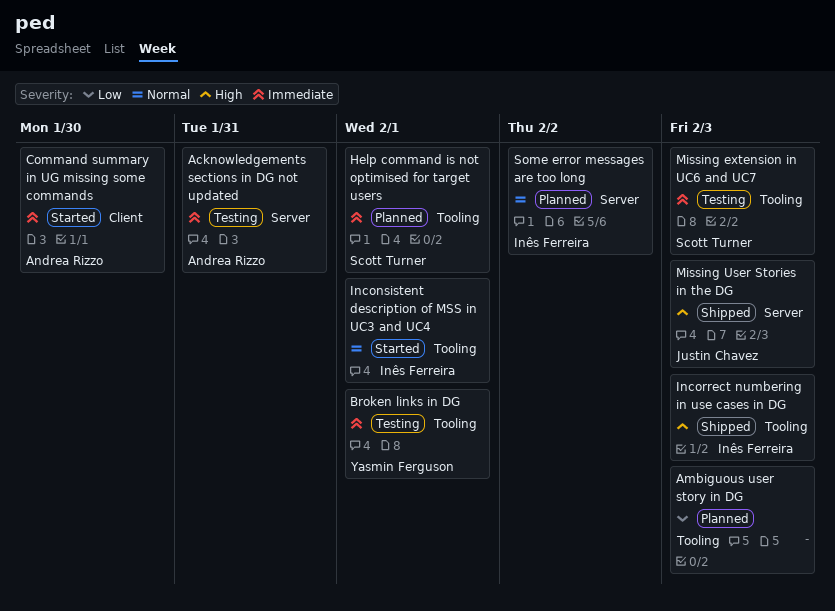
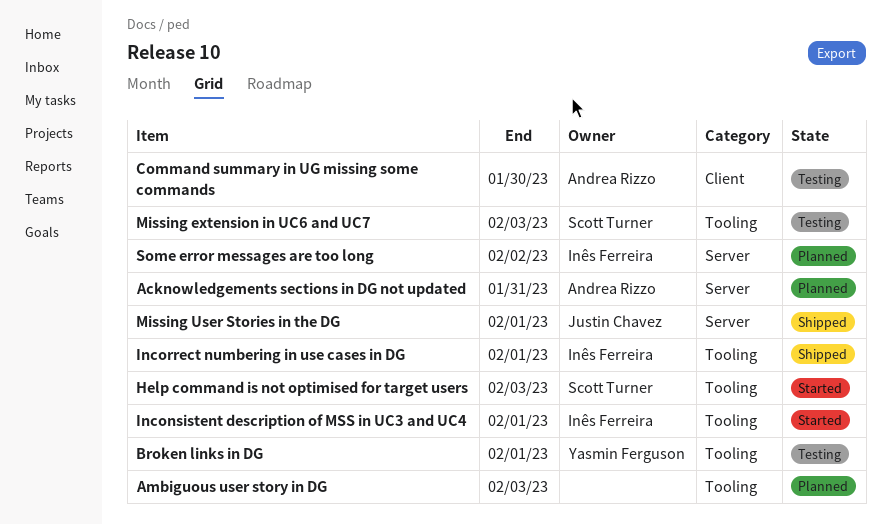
Acknowledgements sections in DG not updated, status: Testing -> Planned
Command summary in UG missing some commands, status: Started -> Testing
Help command is not optimised for target users, status: Planned -> Started
Help command is not optimised for target users, due: Feb 1 -> Feb 3
Incorrect numbering in use cases in DG, due: Feb 3 -> Feb 1
Missing User Stories in the DG, due: Feb 3 -> Feb 1

